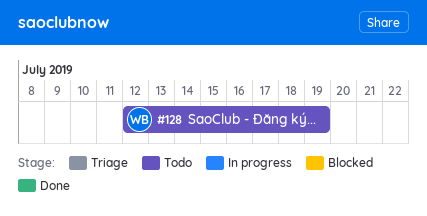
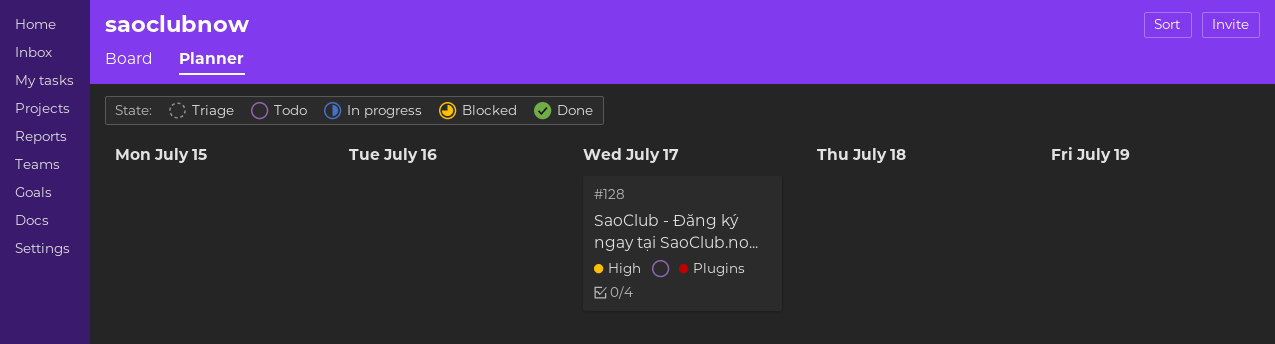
#128, due: Jul 19 -> Jul 17

